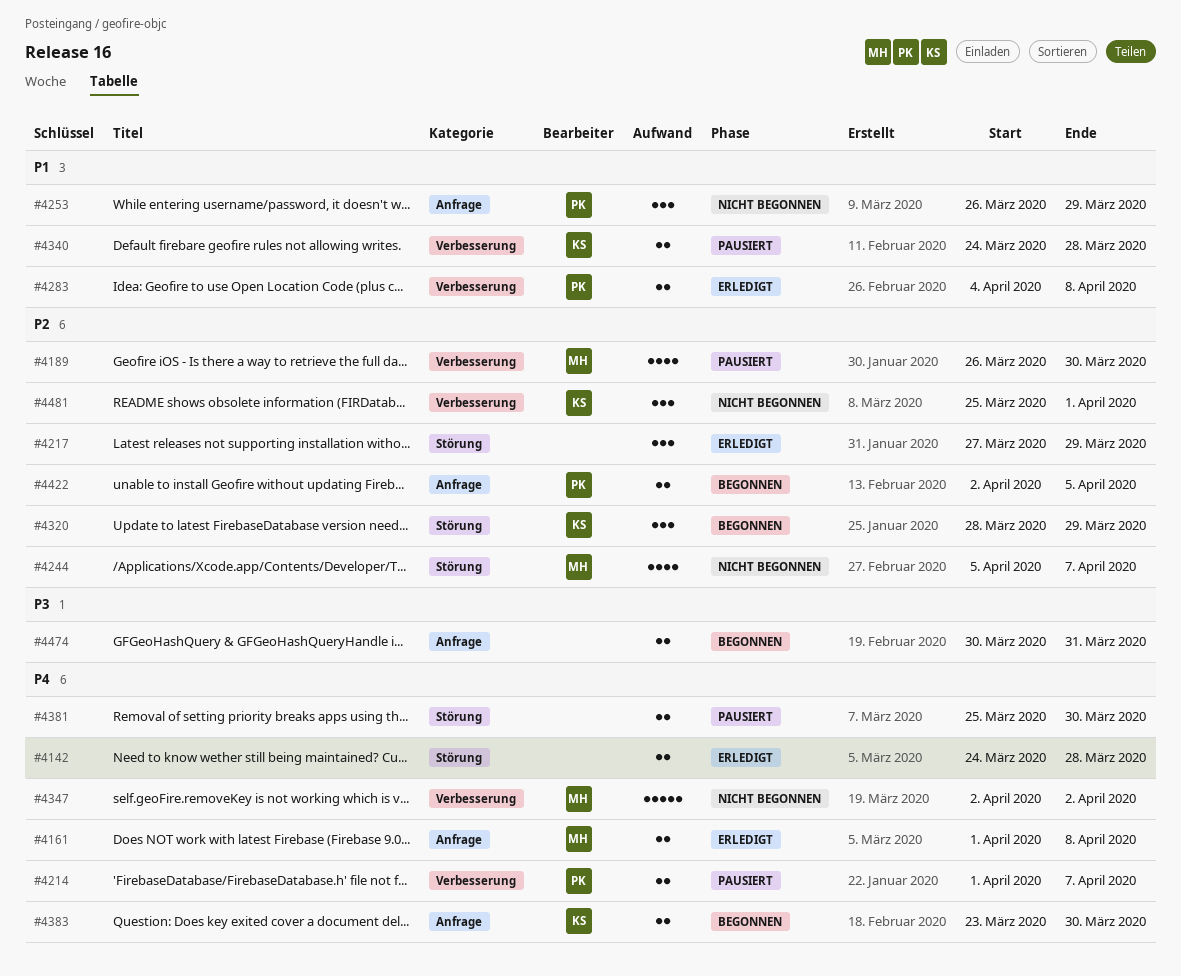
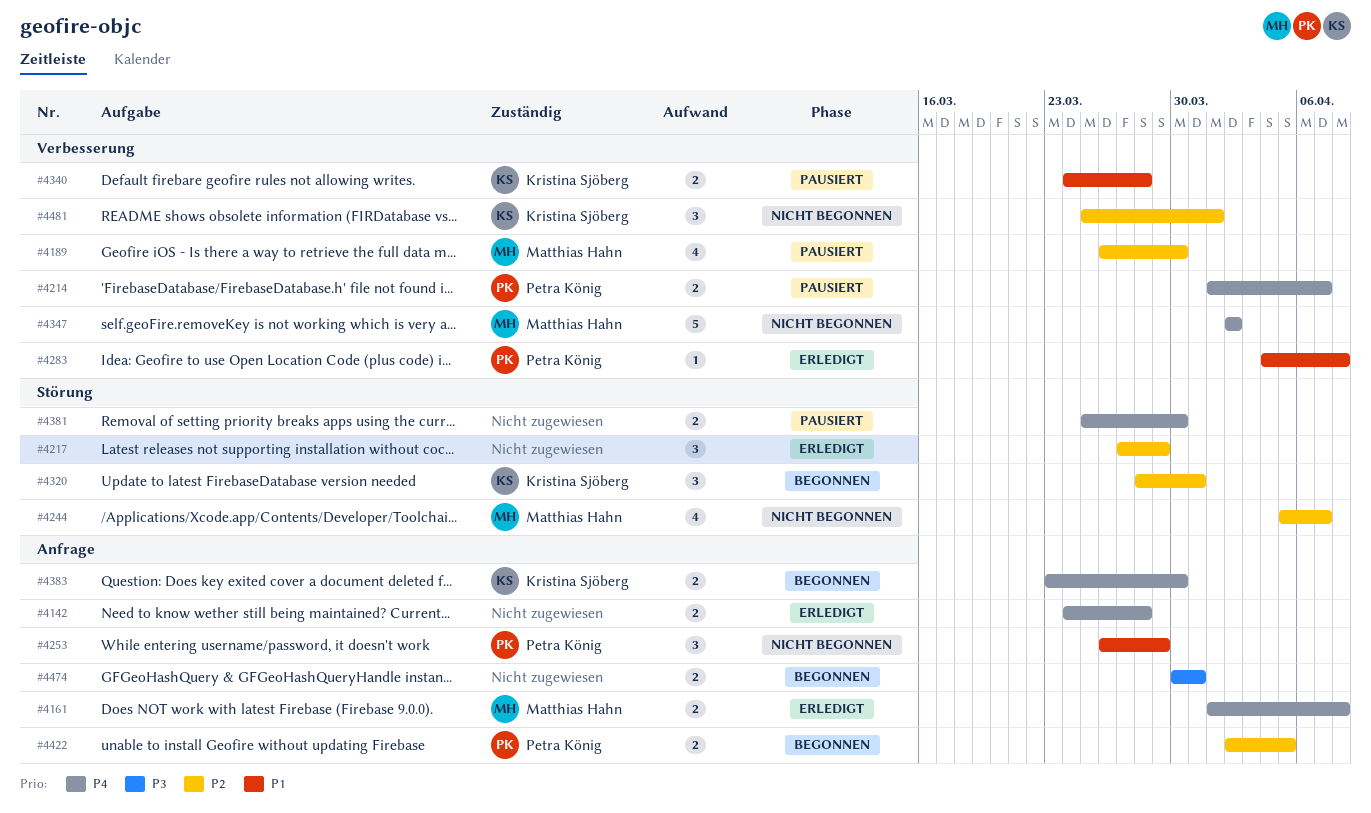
#4142, label: Störung -> Anfrage
#4283, estimate: 2 -> 1
#4320, due: Mar 29 -> Mar 31

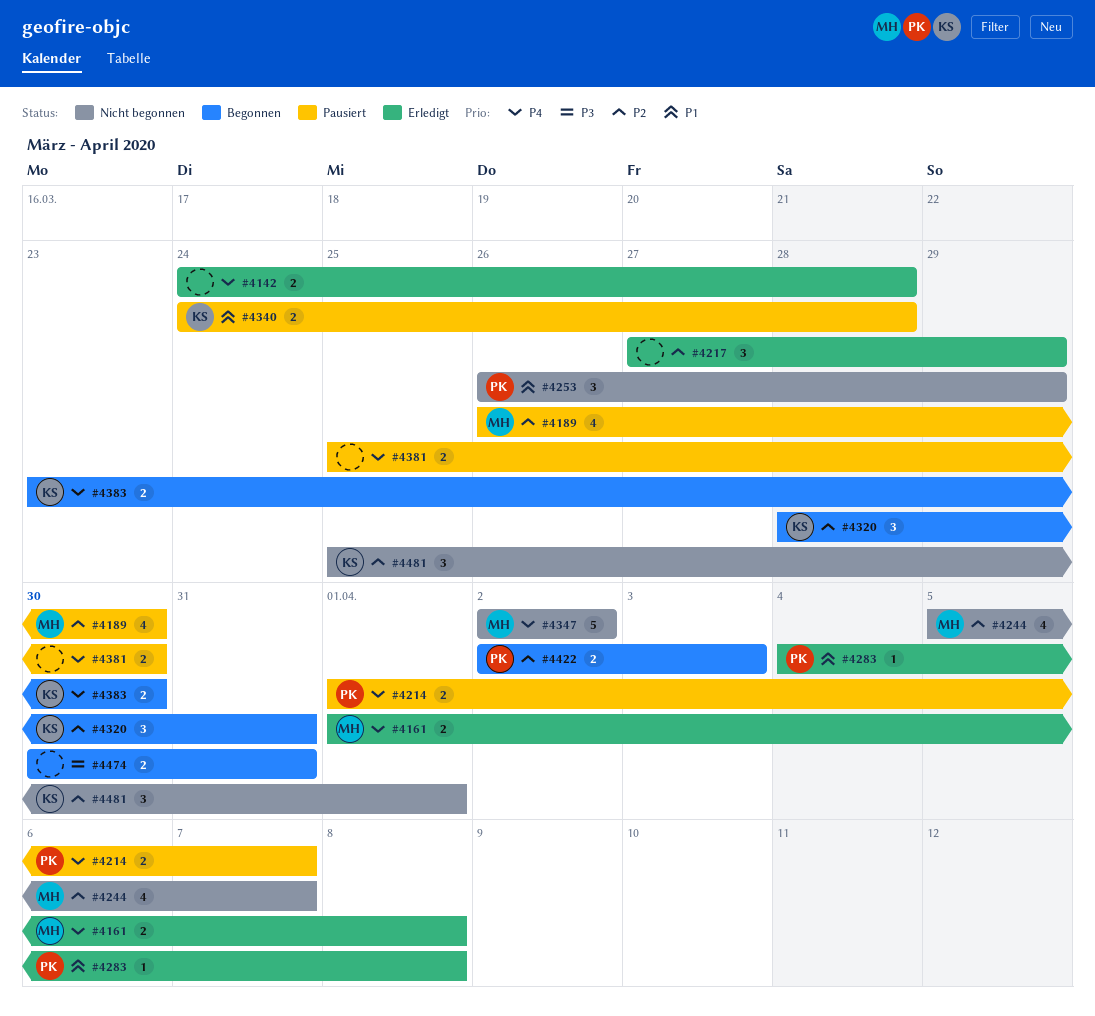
#4422, due: Apr 5 -> Apr 3

